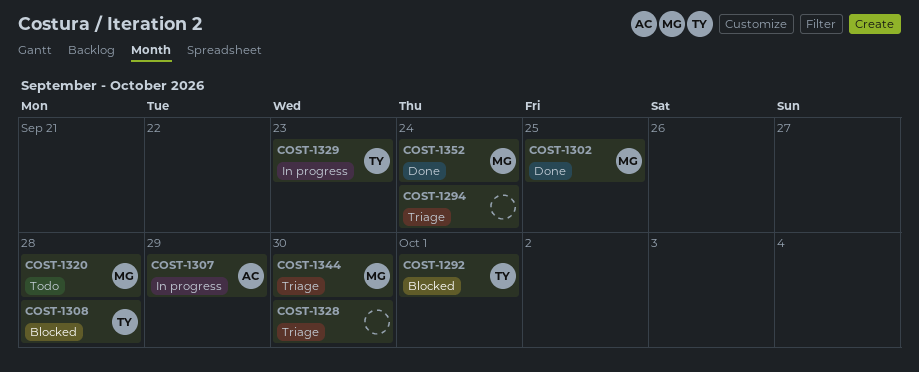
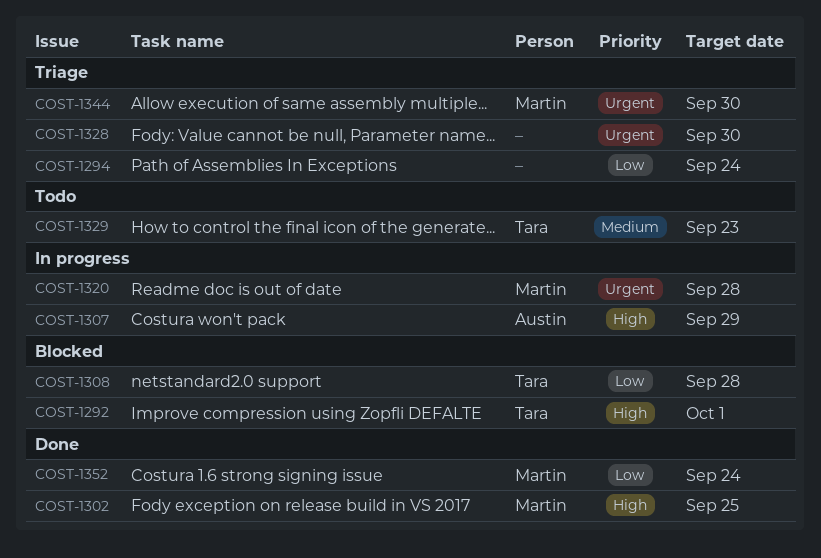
COST-1320, status: Todo -> In progress
COST-1329, status: In progress -> Todo

